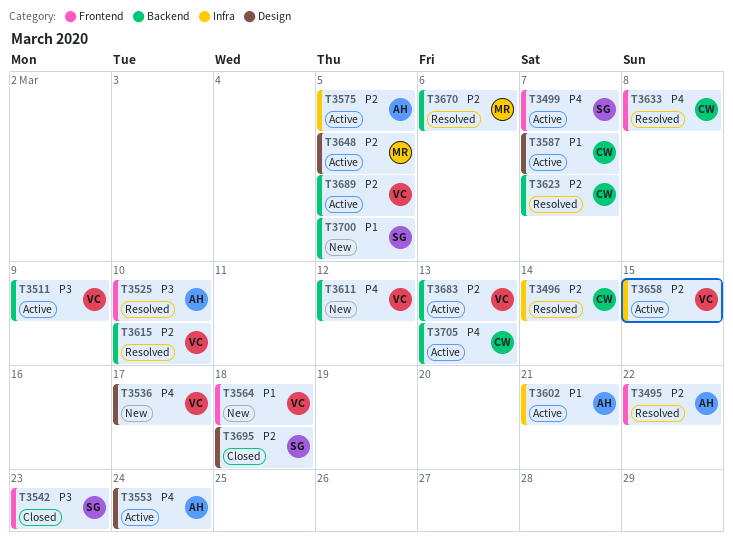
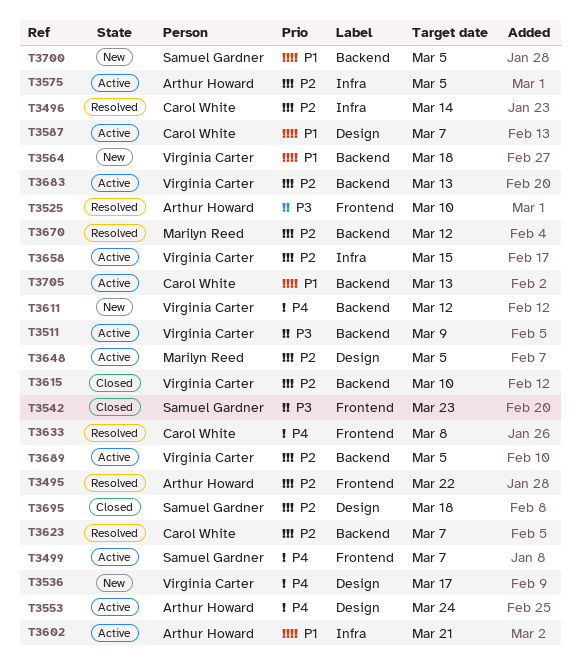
T3564, label: Frontend -> Backend
T3615, status: Resolved -> Closed
T3670, due: Mar 6 -> Mar 12
T3705, priority: P4 -> P1

